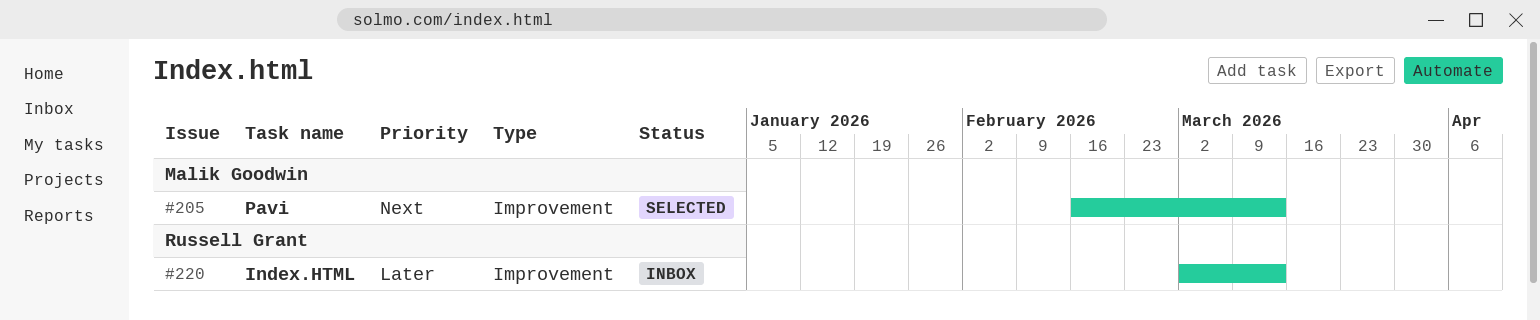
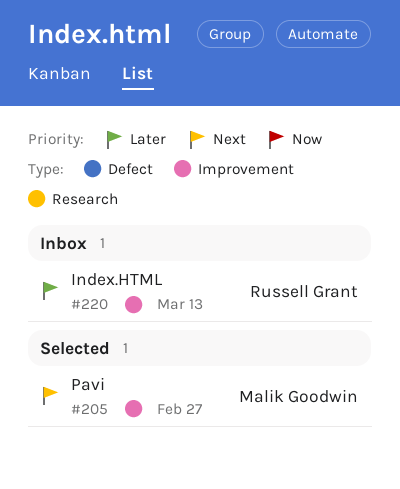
#205, due: Mar 13 -> Feb 27

